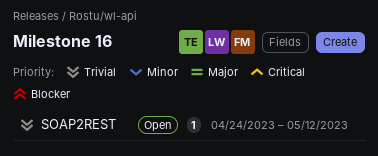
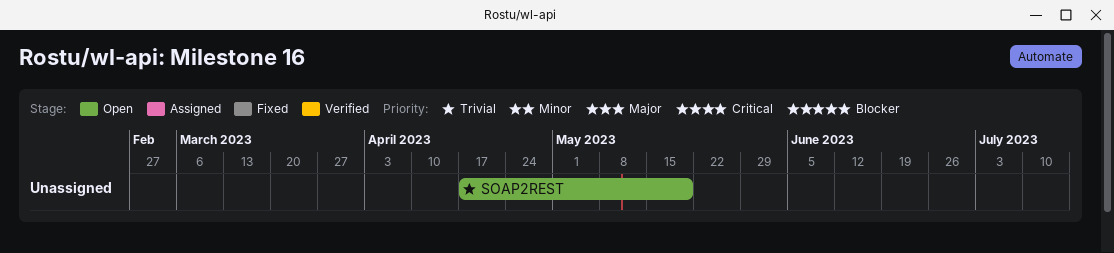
SOAP2REST, start: Apr 24 -> Apr 17
SOAP2REST, due: May 12 -> May 19

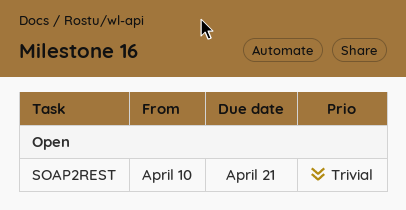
SOAP2REST, start: Apr 17 -> Apr 10
SOAP2REST, due: May 19 -> Apr 21

